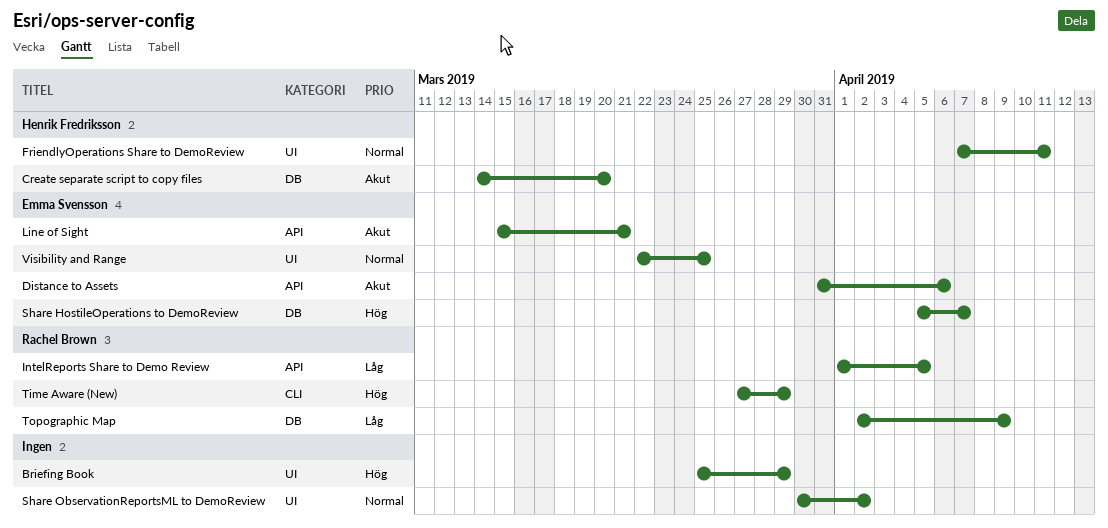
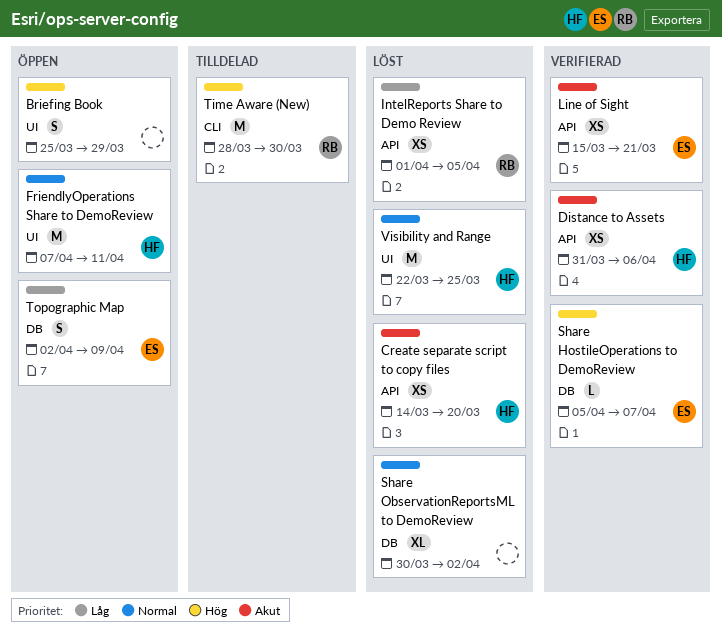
Create separate script to copy files, label: DB -> API
Distance to Assets, owner: Emma Svensson -> Henrik Fredriksson
Share ObservationReportsML to DemoReview, label: UI -> DB
Time Aware (New), start: Mar 27 -> Mar 28
Time Aware (New), due: Mar 29 -> Mar 30
Topographic Map, owner: Rachel Brown -> Emma Svensson
Visibility and Range, owner: Emma Svensson -> Henrik Fredriksson

